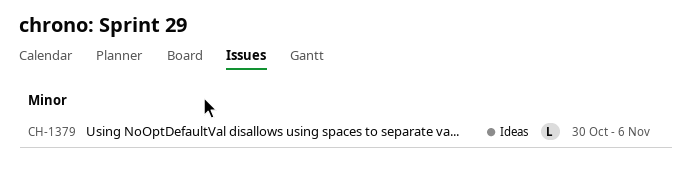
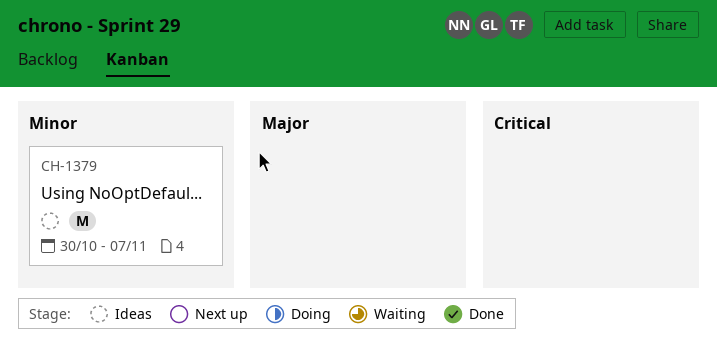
CH-1379, estimate: L -> M
CH-1379, due: Nov 6 -> Nov 7

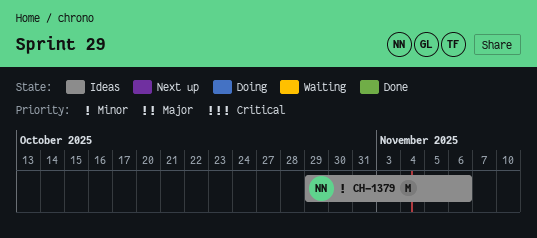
CH-1379, start: Oct 30 -> Oct 29
CH-1379, due: Nov 7 -> Nov 6

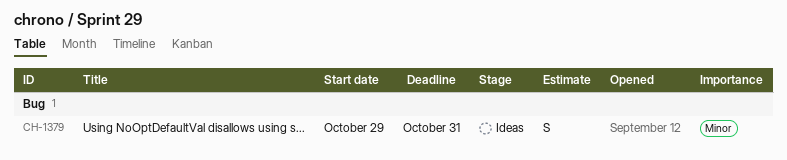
CH-1379, estimate: M -> S
CH-1379, due: Nov 6 -> Oct 31

